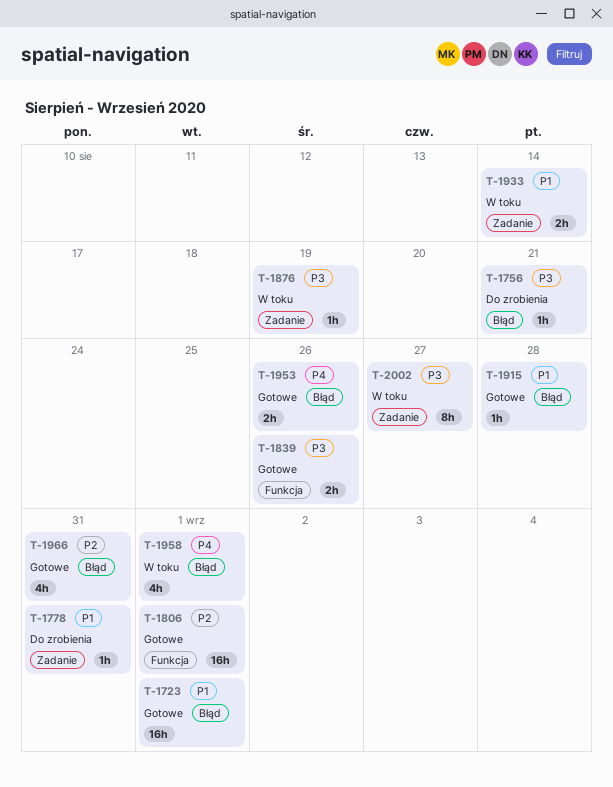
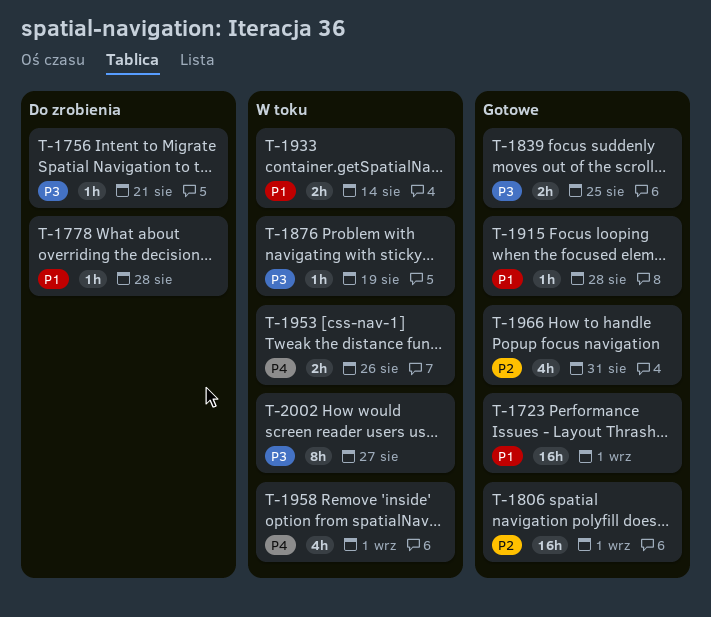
T-1778, due: Aug 31 -> Aug 28
T-1839, due: Aug 26 -> Aug 25
T-1953, status: Gotowe -> W toku

